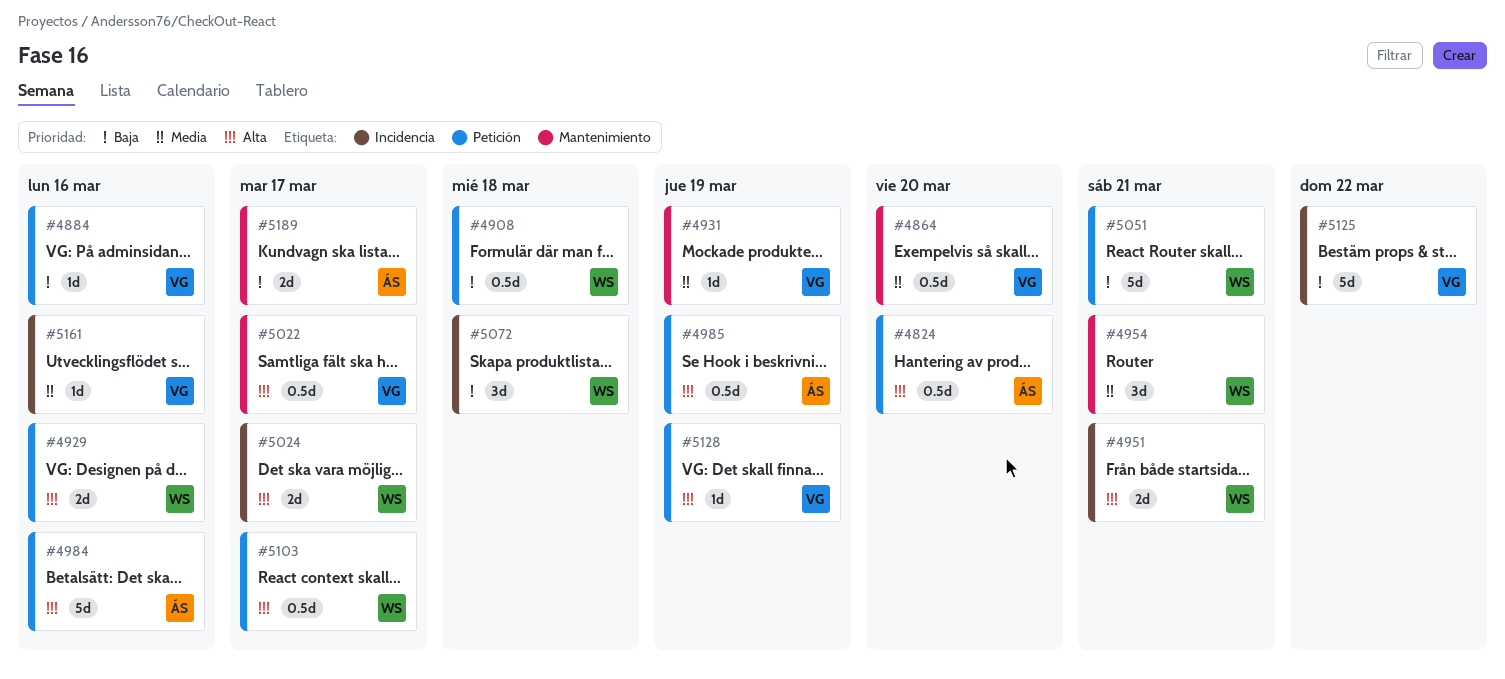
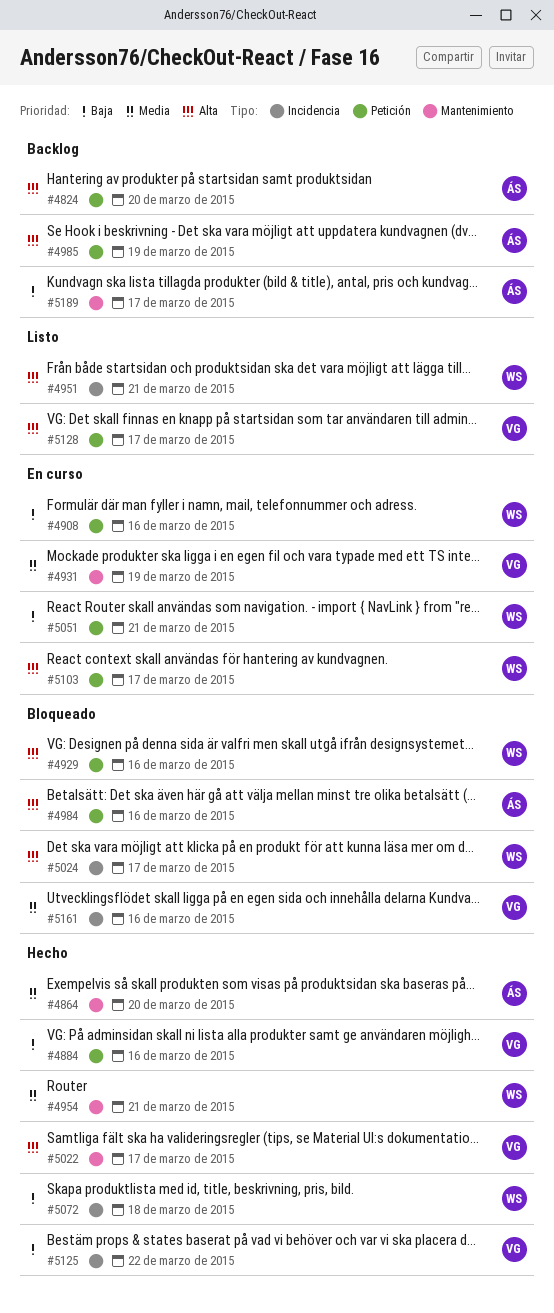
#4864, owner: VG -> ÁS
#4908, due: Mar 18 -> Mar 16
#5128, due: Mar 19 -> Mar 17

